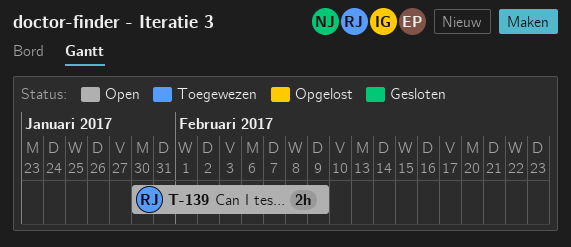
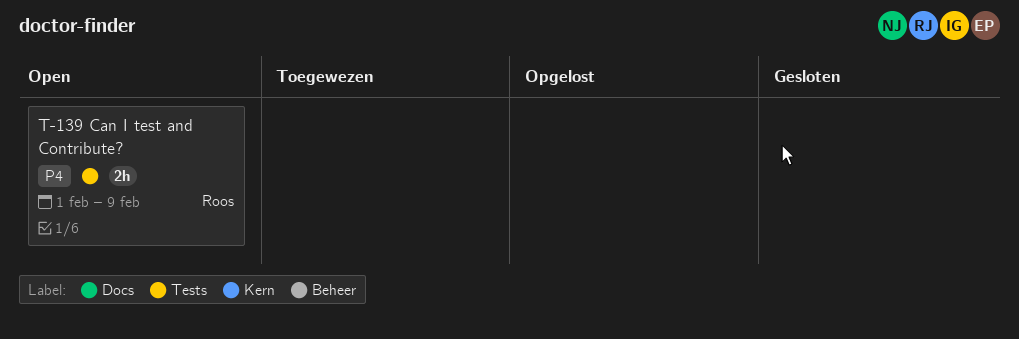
T-139, start: Jan 30 -> Feb 1

